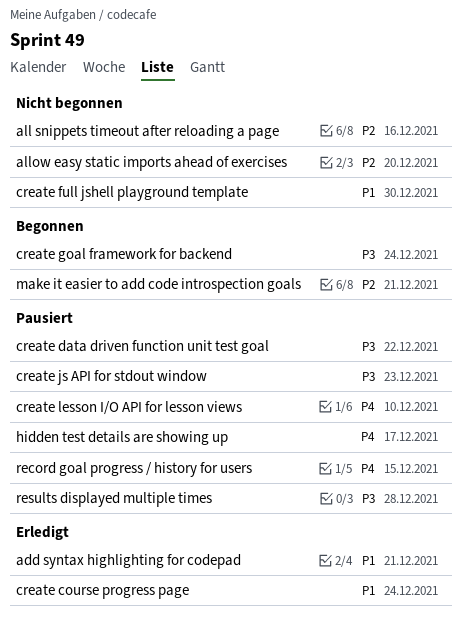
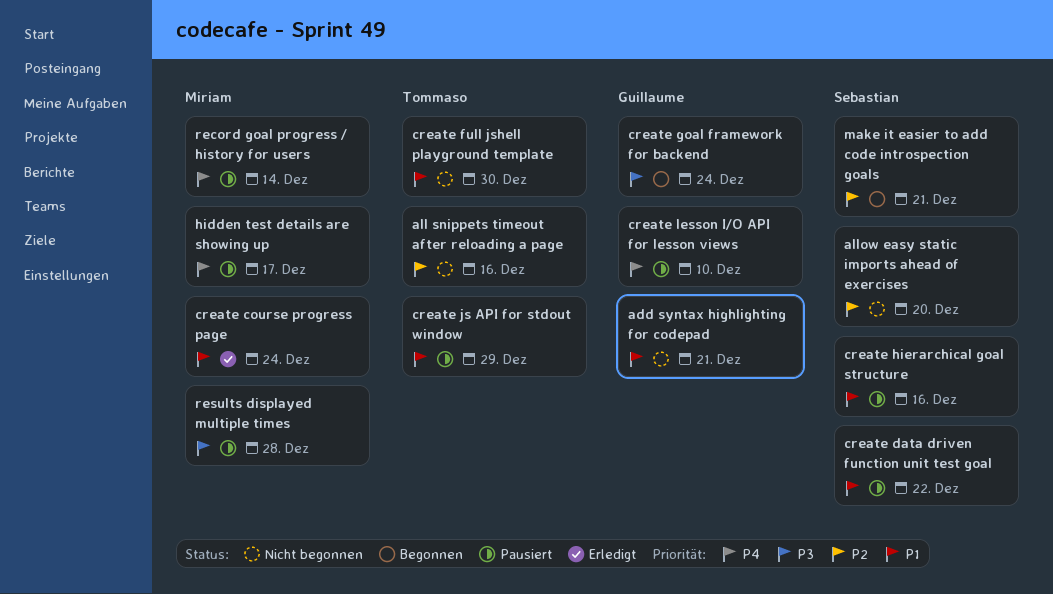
add syntax highlighting for codepad, status: Erledigt -> Nicht begonnen
create data driven function unit test goal, priority: P3 -> P1
create hierarchical goal structure: none -> present
create js API for stdout window, priority: P3 -> P1
create js API for stdout window, due: Dec 23 -> Dec 29
record goal progress / history for users, due: Dec 15 -> Dec 14

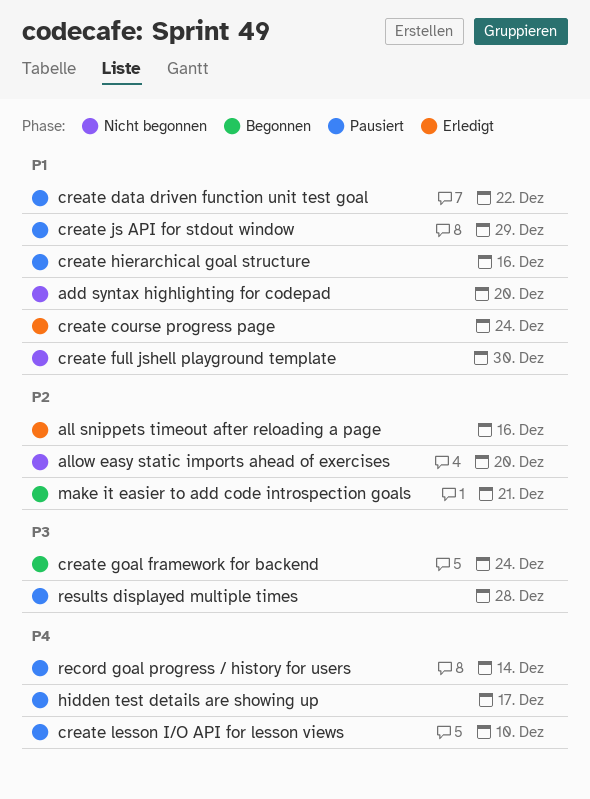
add syntax highlighting for codepad, due: Dec 21 -> Dec 20
all snippets timeout after reloading a page, status: Nicht begonnen -> Erledigt

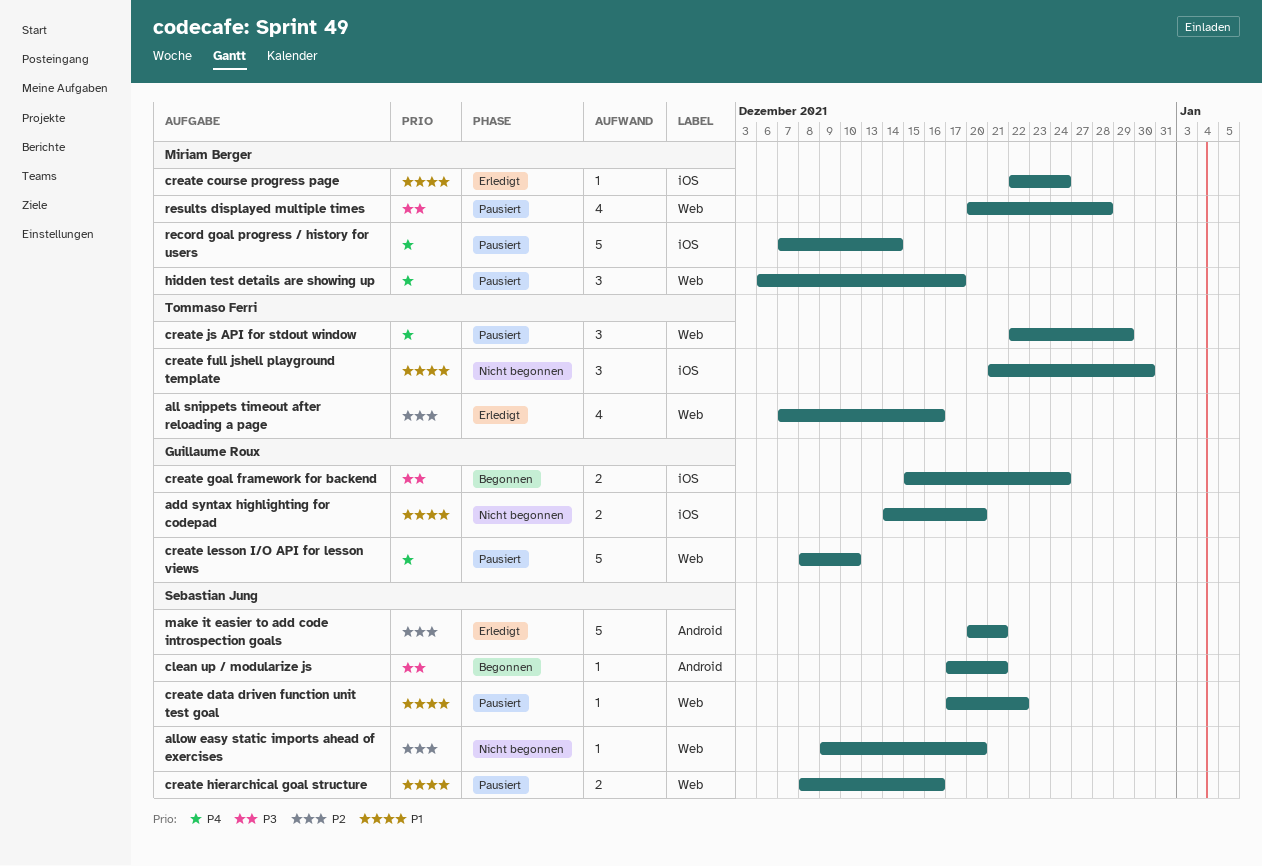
clean up / modularize js: none -> present
create js API for stdout window, priority: P1 -> P4
make it easier to add code introspection goals, status: Begonnen -> Erledigt

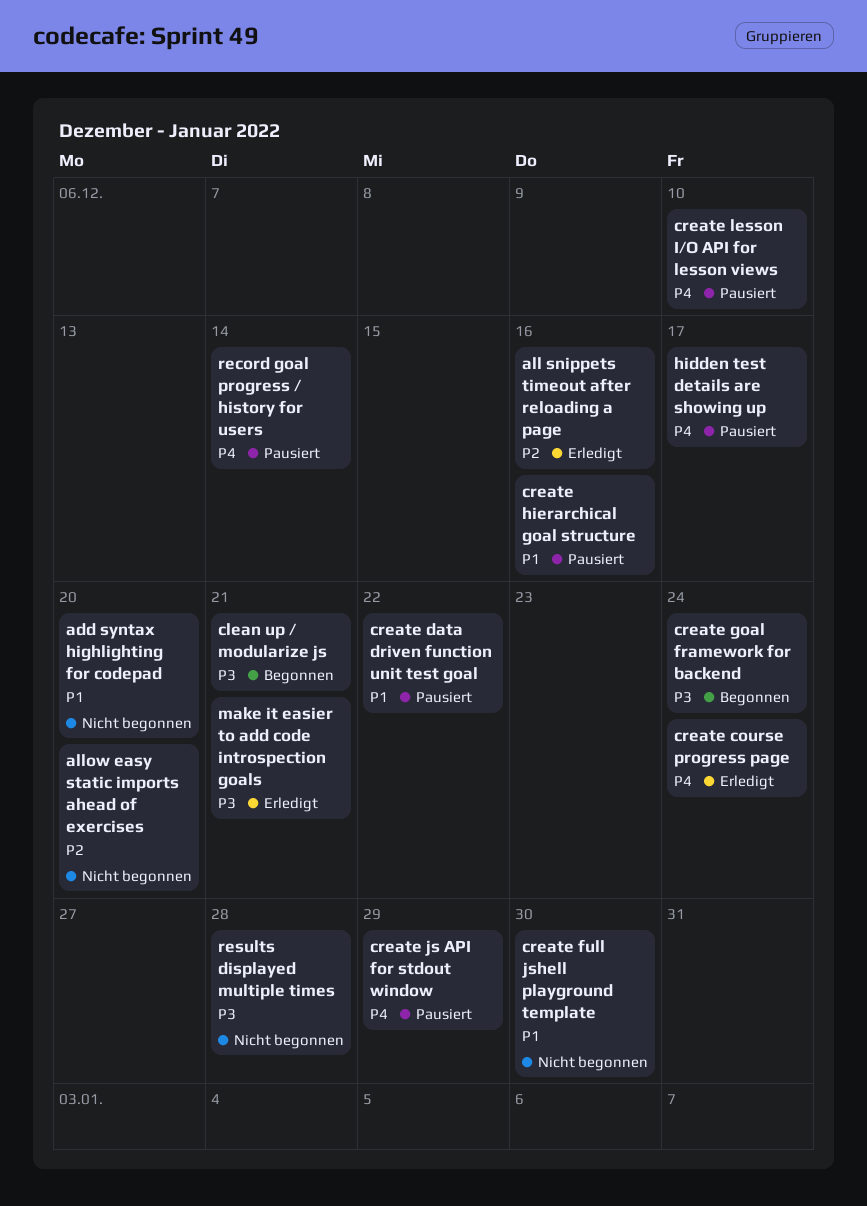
create course progress page, priority: P1 -> P4
make it easier to add code introspection goals, priority: P2 -> P3
results displayed multiple times, status: Pausiert -> Nicht begonnen

